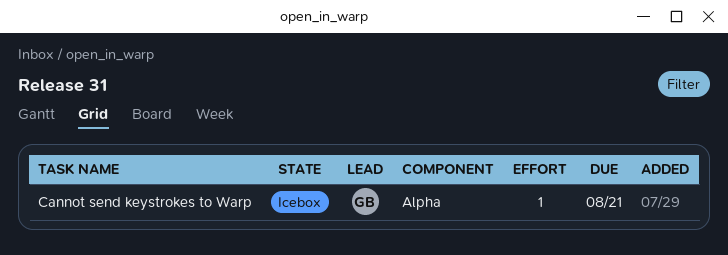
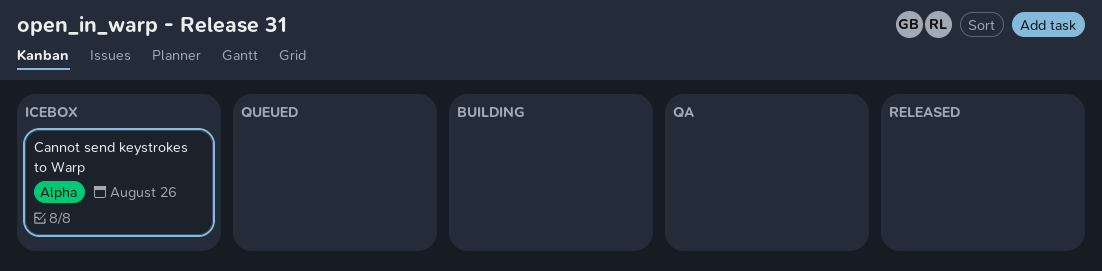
Cannot send keystrokes to Warp, due: Aug 21 -> Aug 26

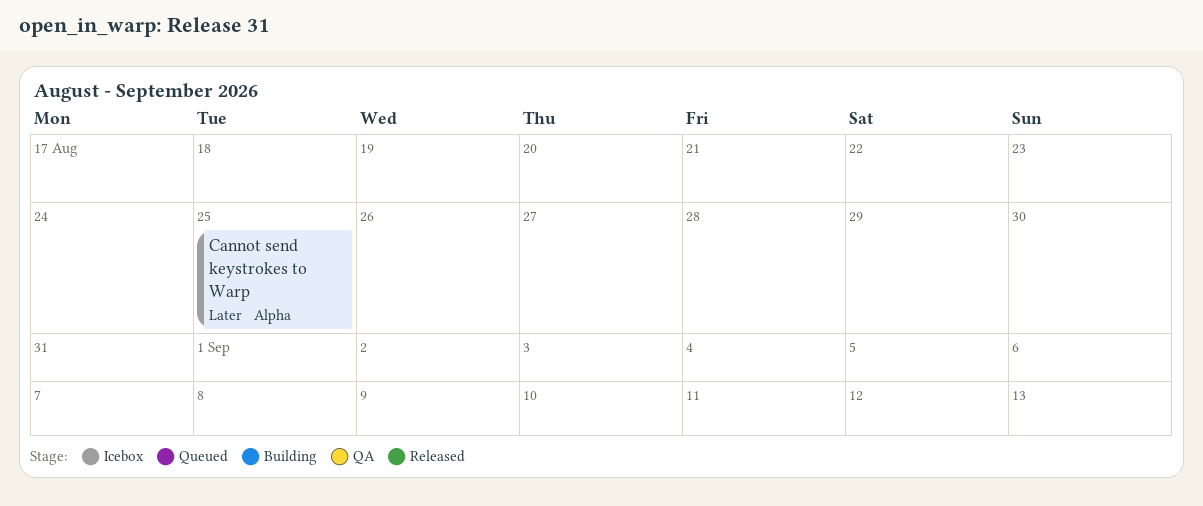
Cannot send keystrokes to Warp, due: Aug 26 -> Aug 25

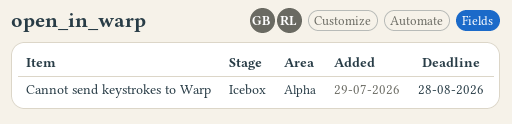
Cannot send keystrokes to Warp, due: Aug 25 -> Aug 28

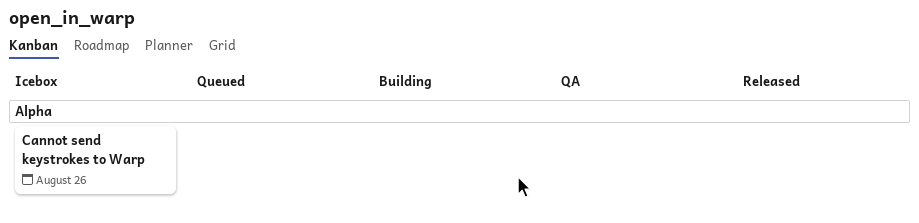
Cannot send keystrokes to Warp, due: Aug 28 -> Aug 26

